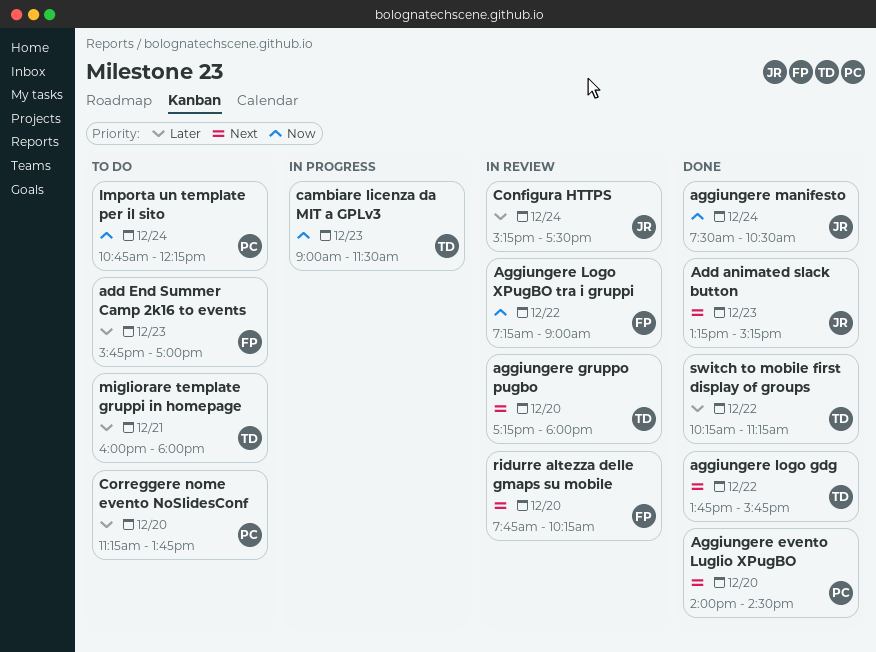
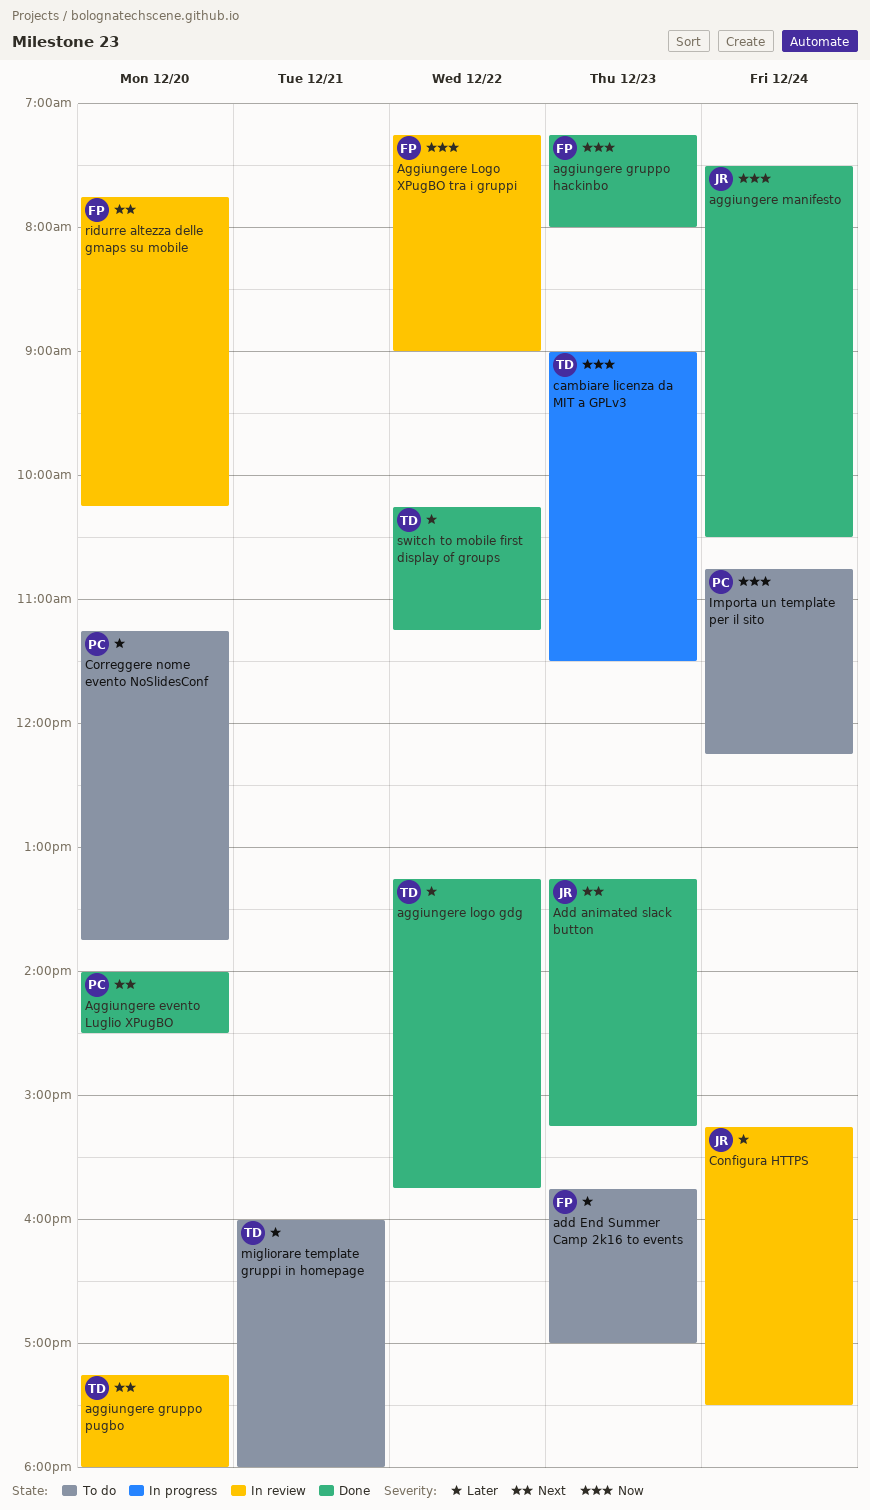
aggiungere gruppo hackinbo: none -> present
aggiungere logo gdg, priority: Next -> Later
aggiungere logo gdg, begins: 13:45 -> 13:15

